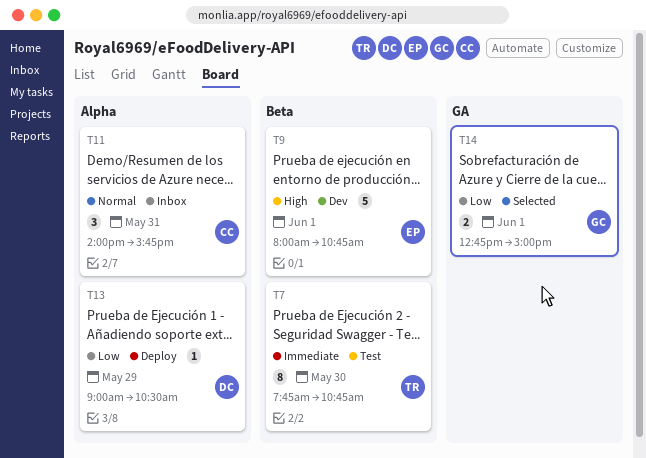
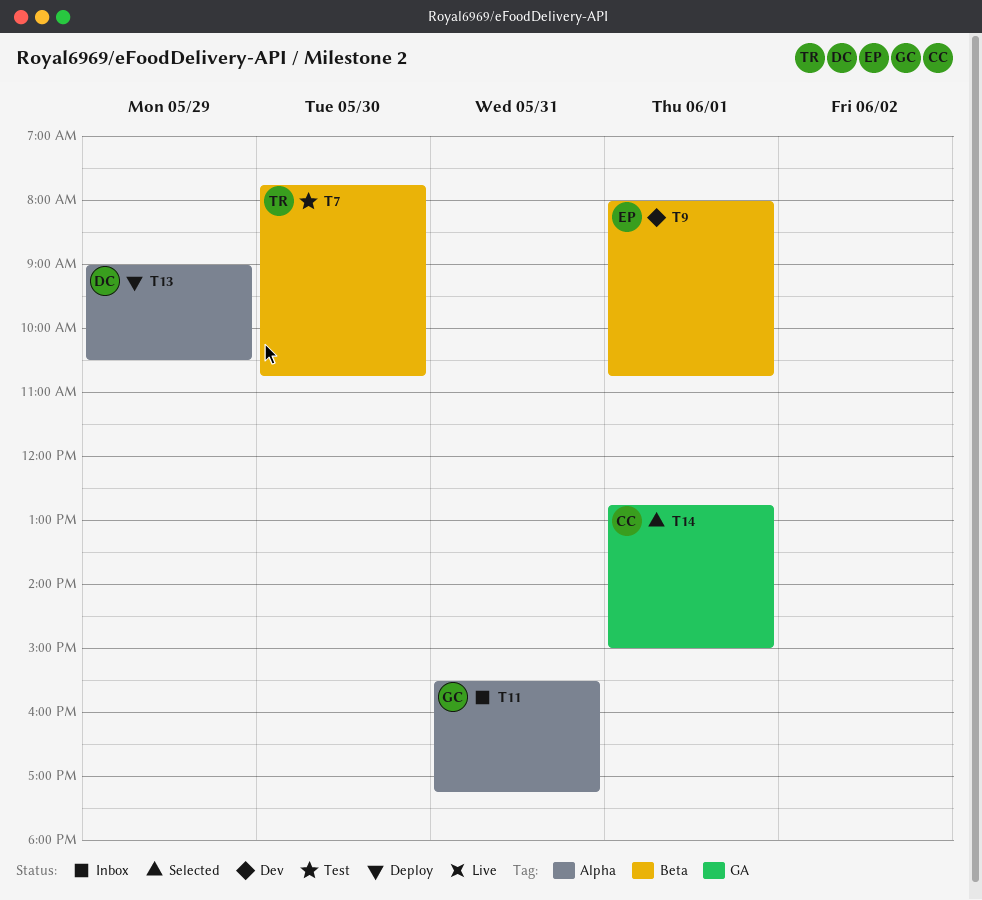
T11, owner: CC -> GC
T11, begins: 14:00 -> 15:30
T11, ends: 15:45 -> 17:15
T14, owner: GC -> CC

